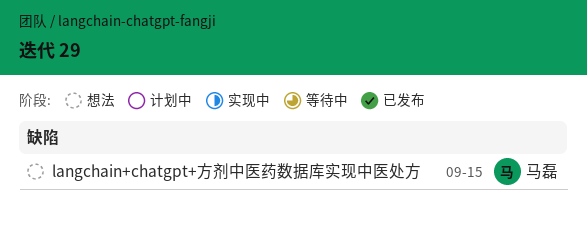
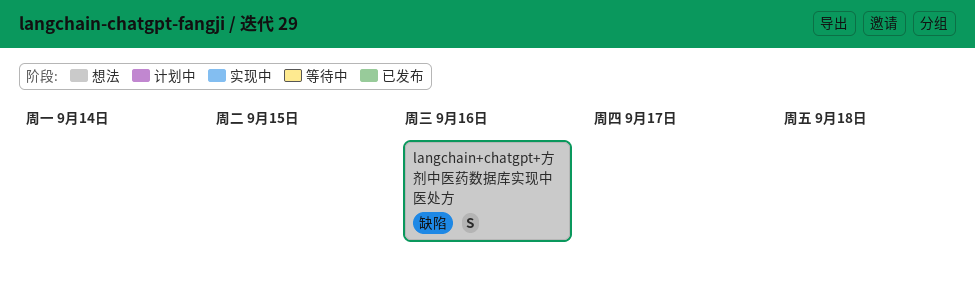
langchain+chatgpt+方剂中医药数据库实现中医处方, due: Sep 15 -> Sep 16

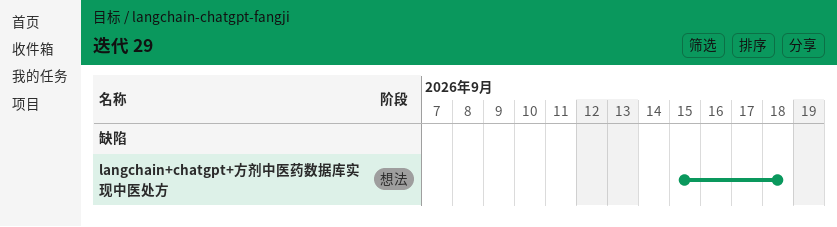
langchain+chatgpt+方剂中医药数据库实现中医处方, due: Sep 16 -> Sep 18

